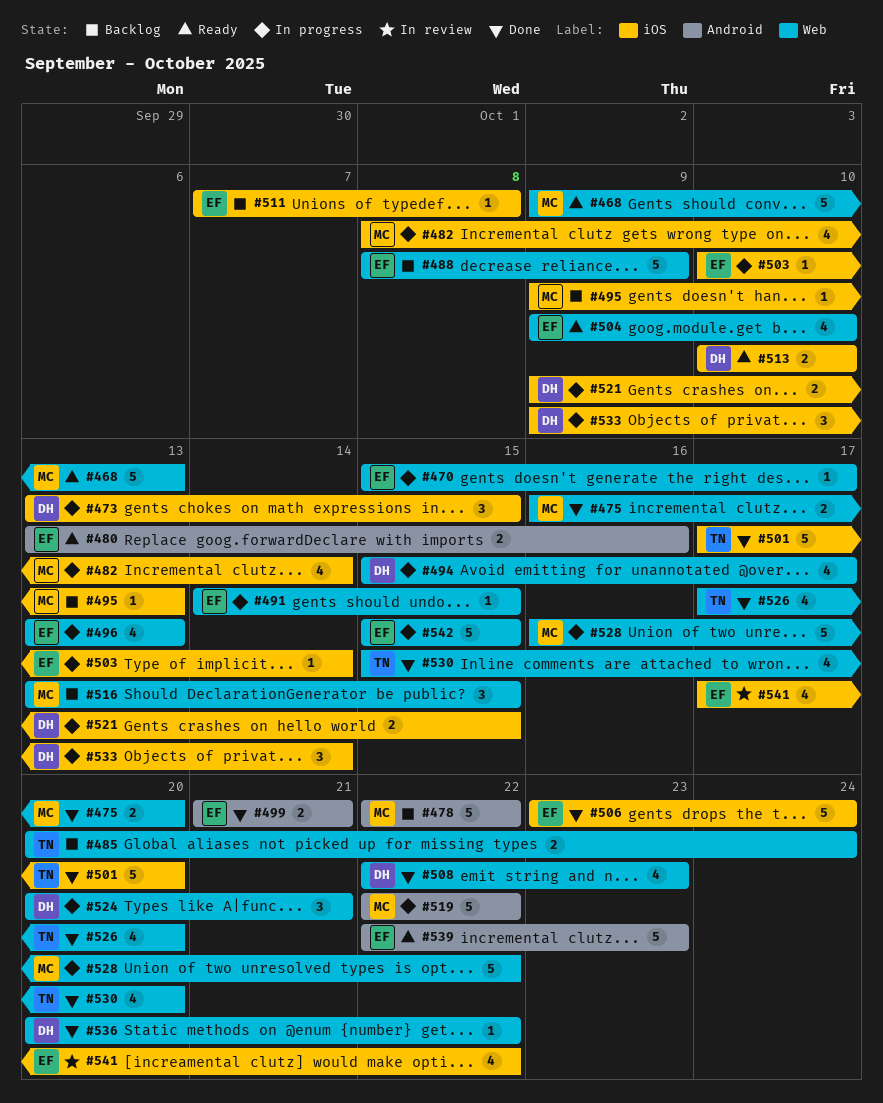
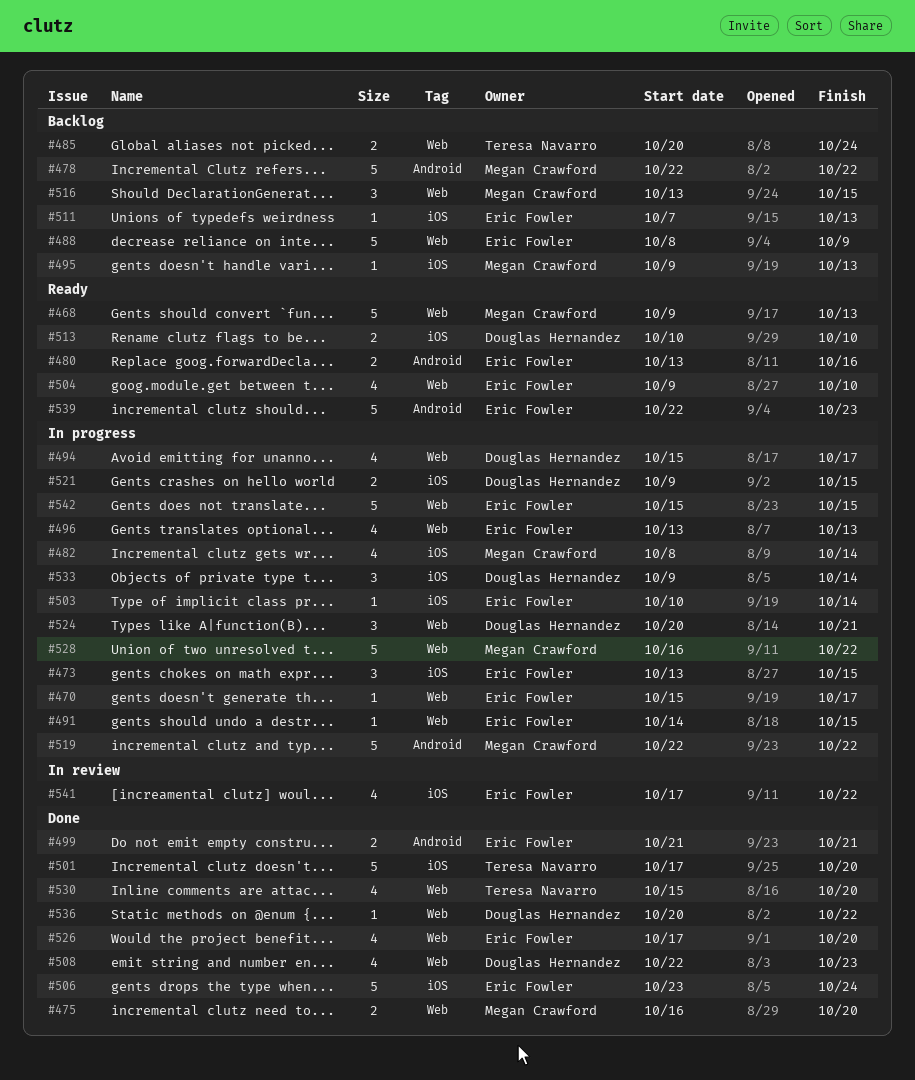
#473, owner: Douglas Hernandez -> Eric Fowler
#511, due: Oct 8 -> Oct 13
#526, owner: Teresa Navarro -> Eric Fowler

